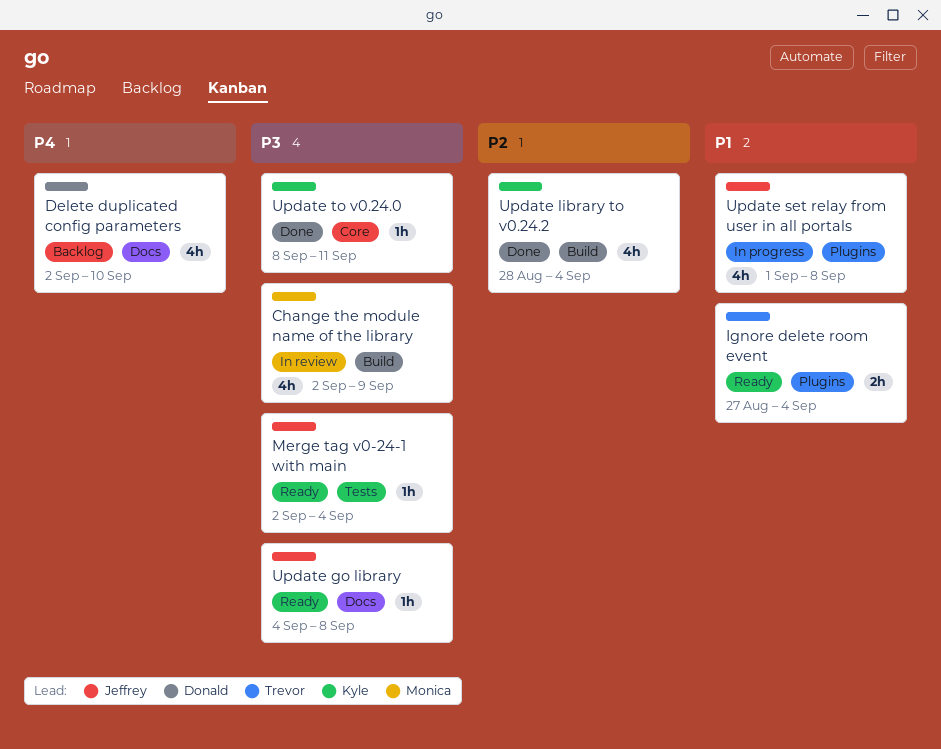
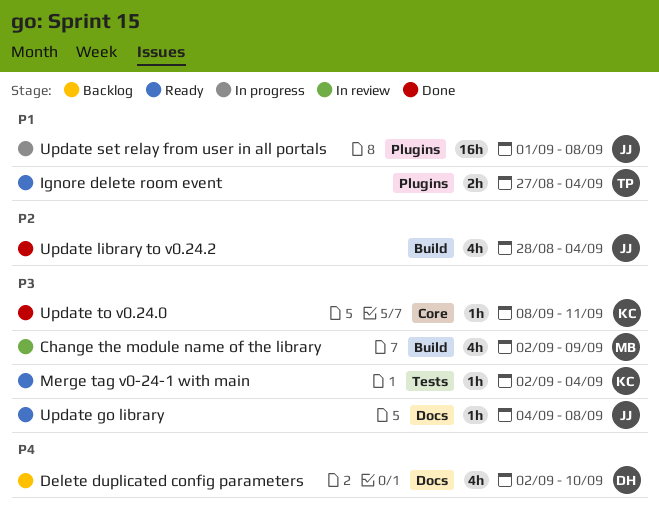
Merge tag v0-24-1 with main, owner: Jeffrey -> Kyle
Update library to v0.24.2, owner: Kyle -> Jeffrey
Update set relay from user in all portals, estimate: 4h -> 16h

